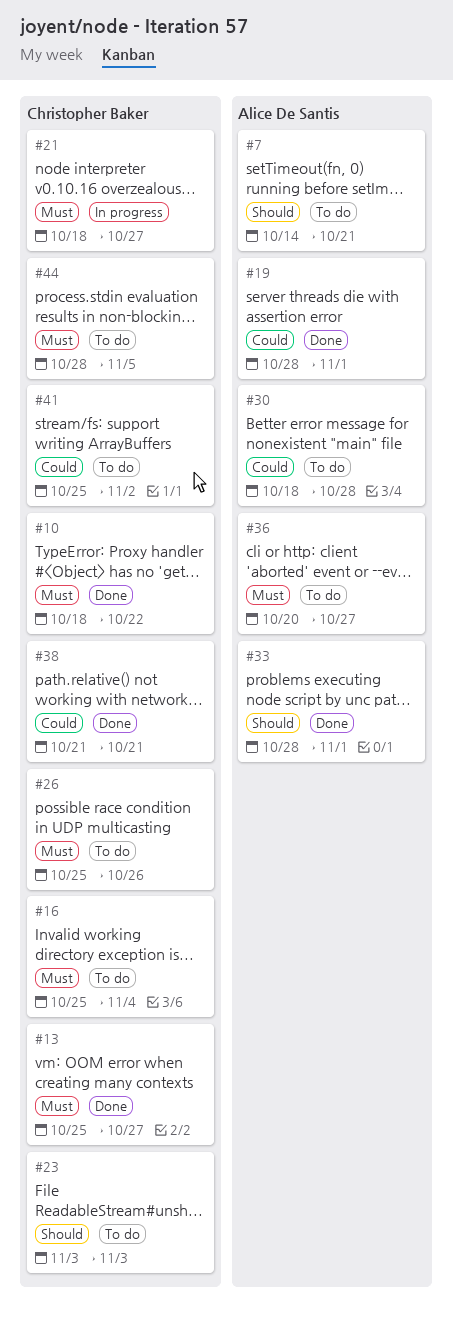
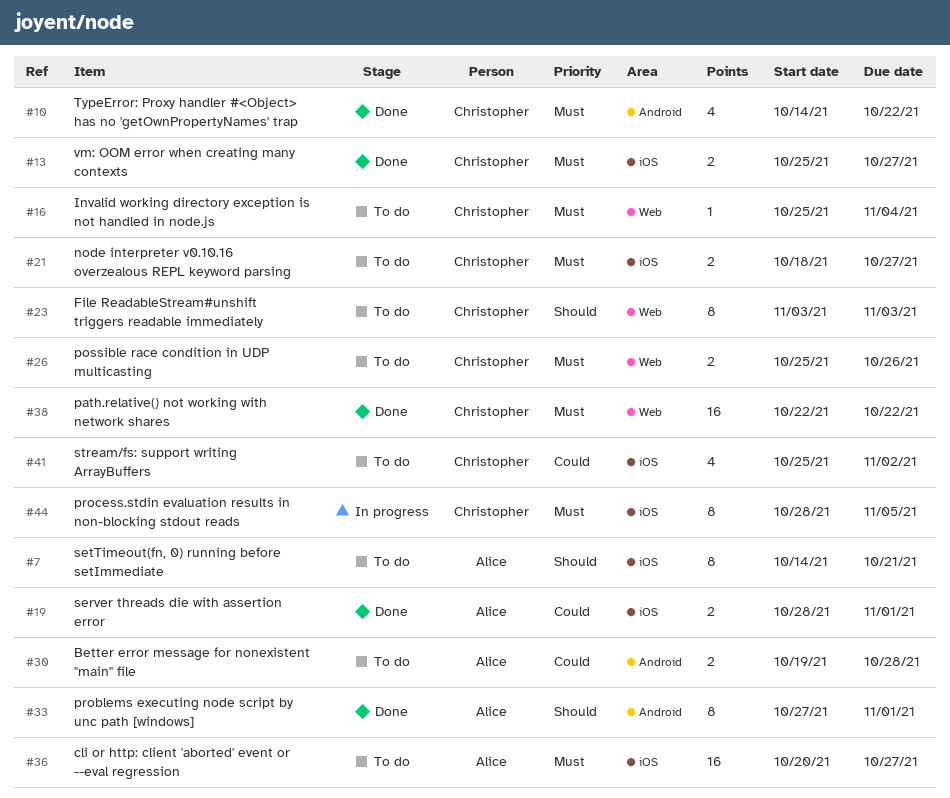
#10, start: Oct 18 -> Oct 14
#21, status: In progress -> To do
#30, start: Oct 18 -> Oct 19
#33, start: Oct 28 -> Oct 27
#38, priority: Could -> Must
#38, start: Oct 21 -> Oct 22
#38, due: Oct 21 -> Oct 22
#44, status: To do -> In progress

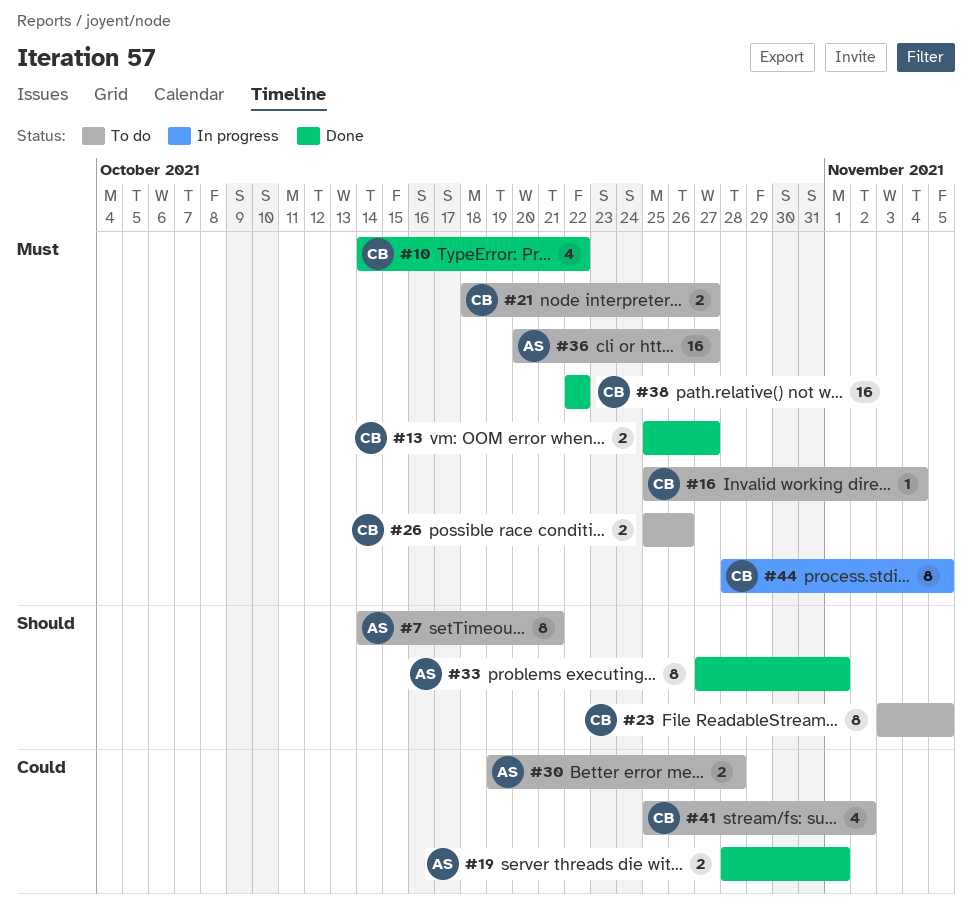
#23, due: Nov 3 -> Nov 5

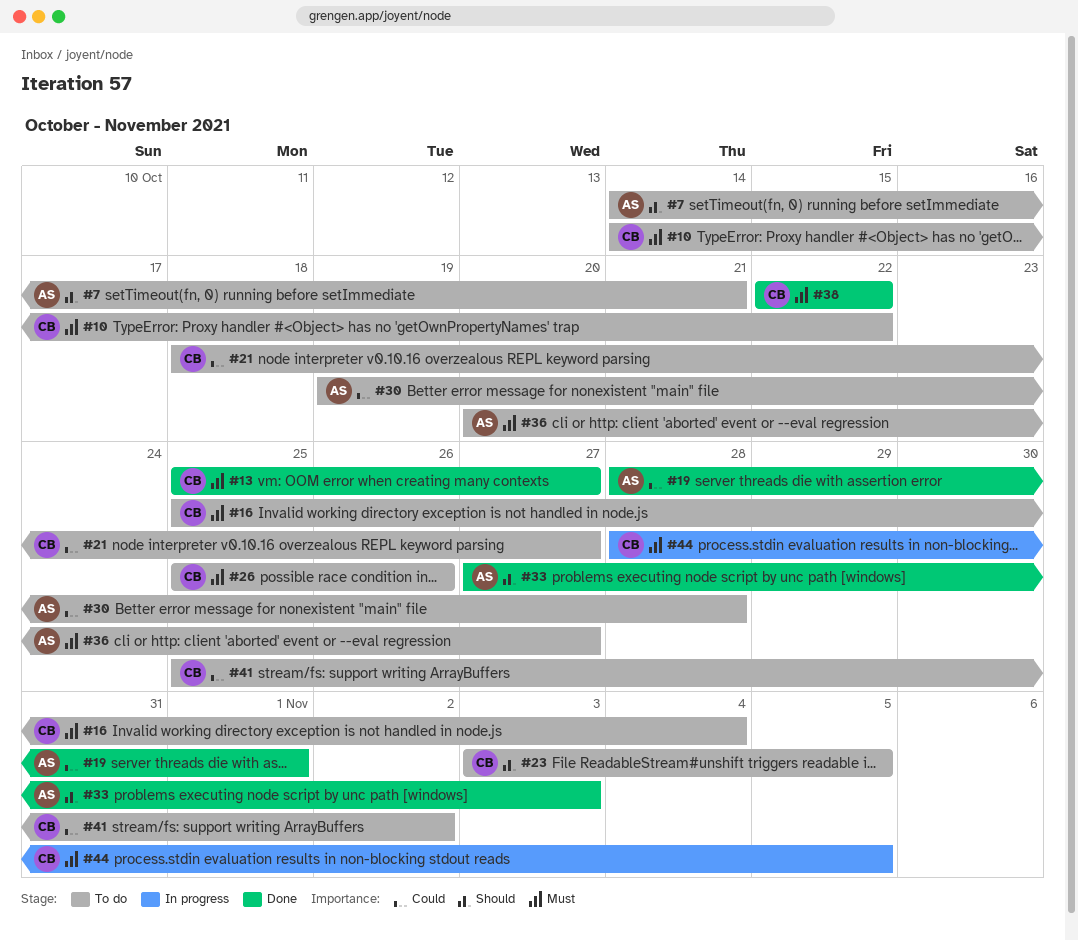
#10, status: Done -> To do
#21, priority: Must -> Could
#33, due: Nov 1 -> Nov 3

